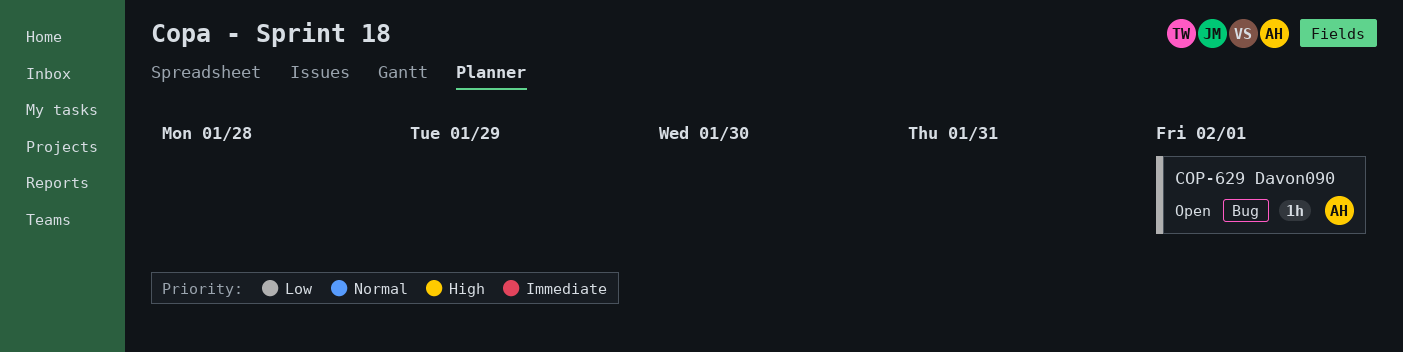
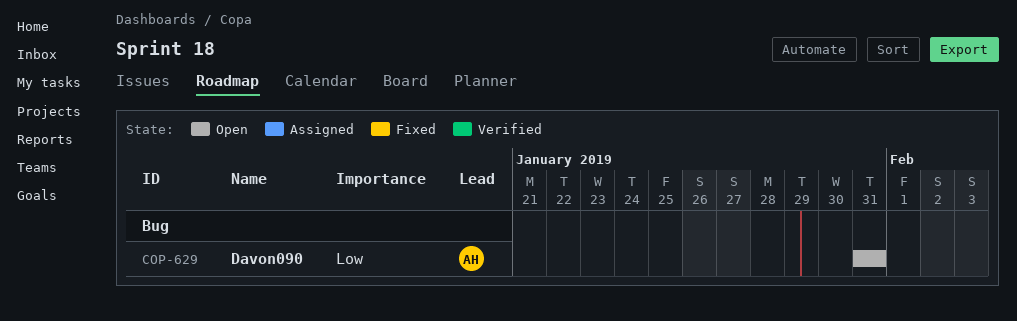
COP-629, due: Feb 1 -> Jan 31

